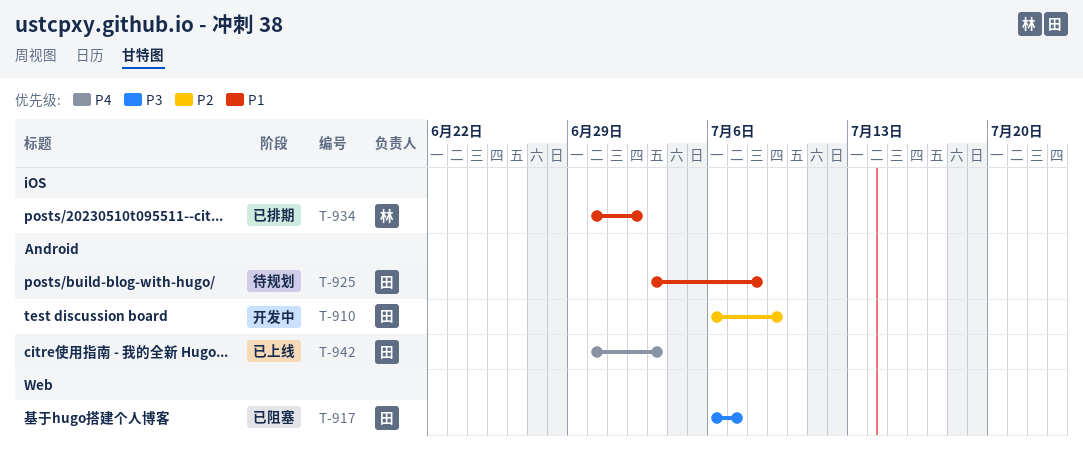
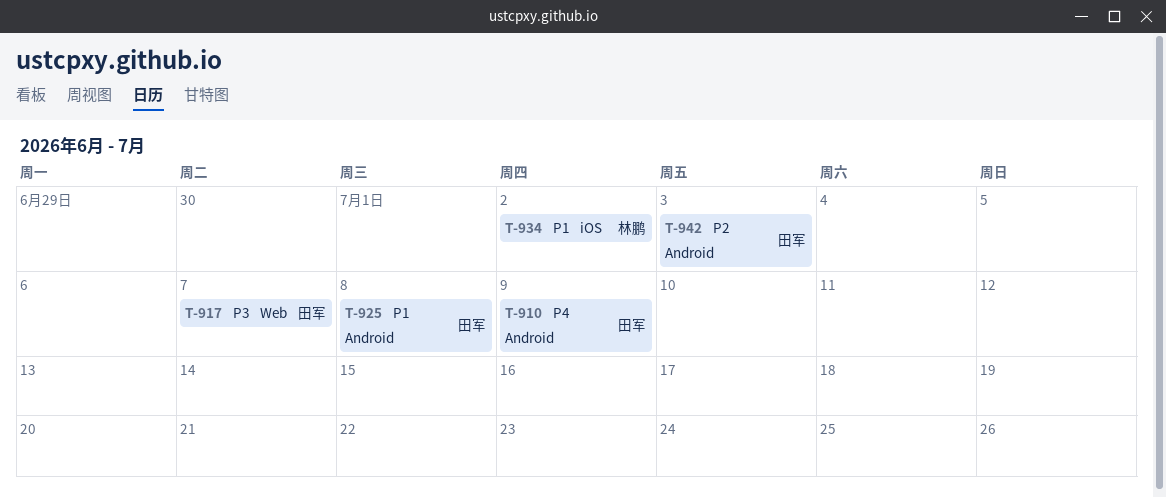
T-910, priority: P2 -> P4
T-942, priority: P4 -> P2

